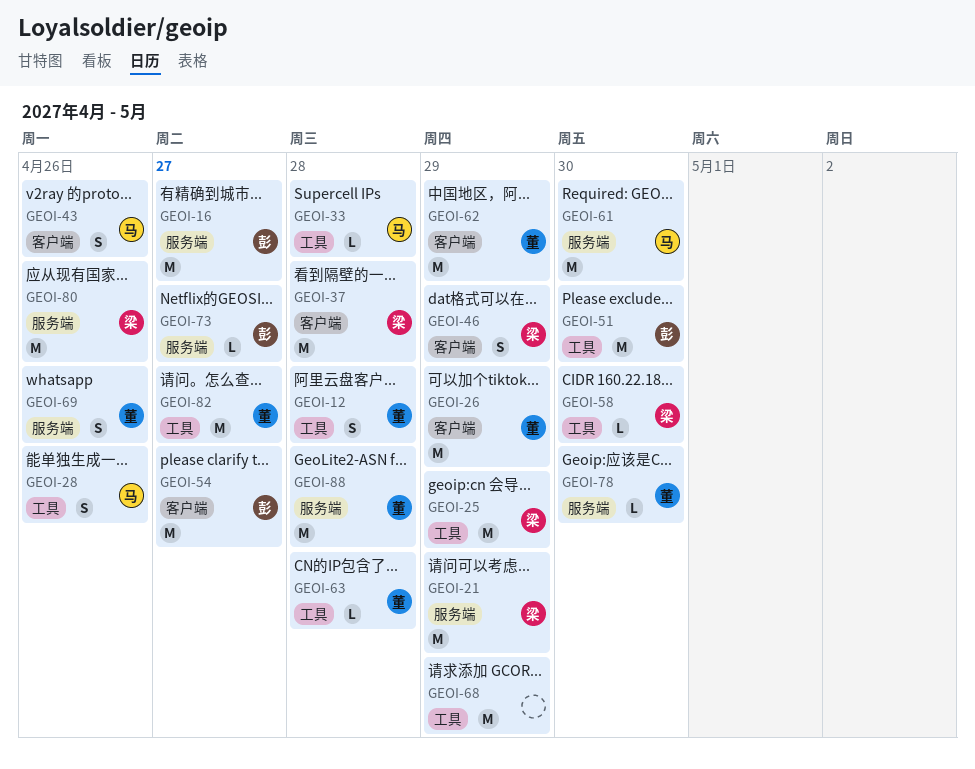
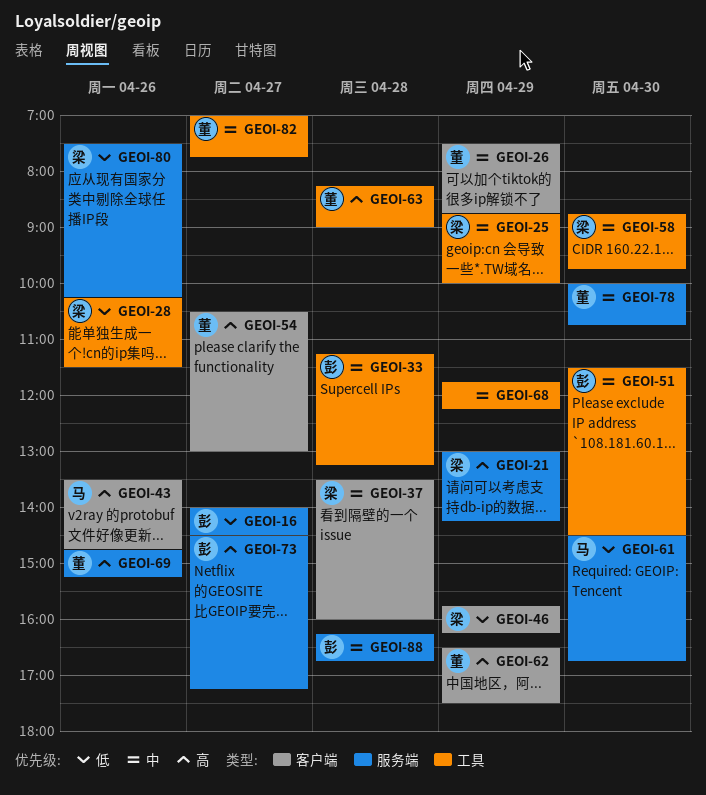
GEOI-12: present -> none
GEOI-28, owner: 马 -> 梁
GEOI-33, owner: 马 -> 彭
GEOI-54, owner: 彭 -> 董
GEOI-88, owner: 董 -> 彭

